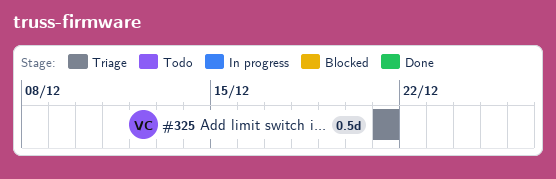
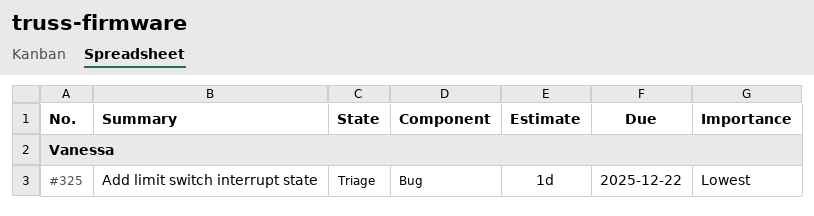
#325, estimate: 0.5d -> 1d
#325, due: Dec 21 -> Dec 22

